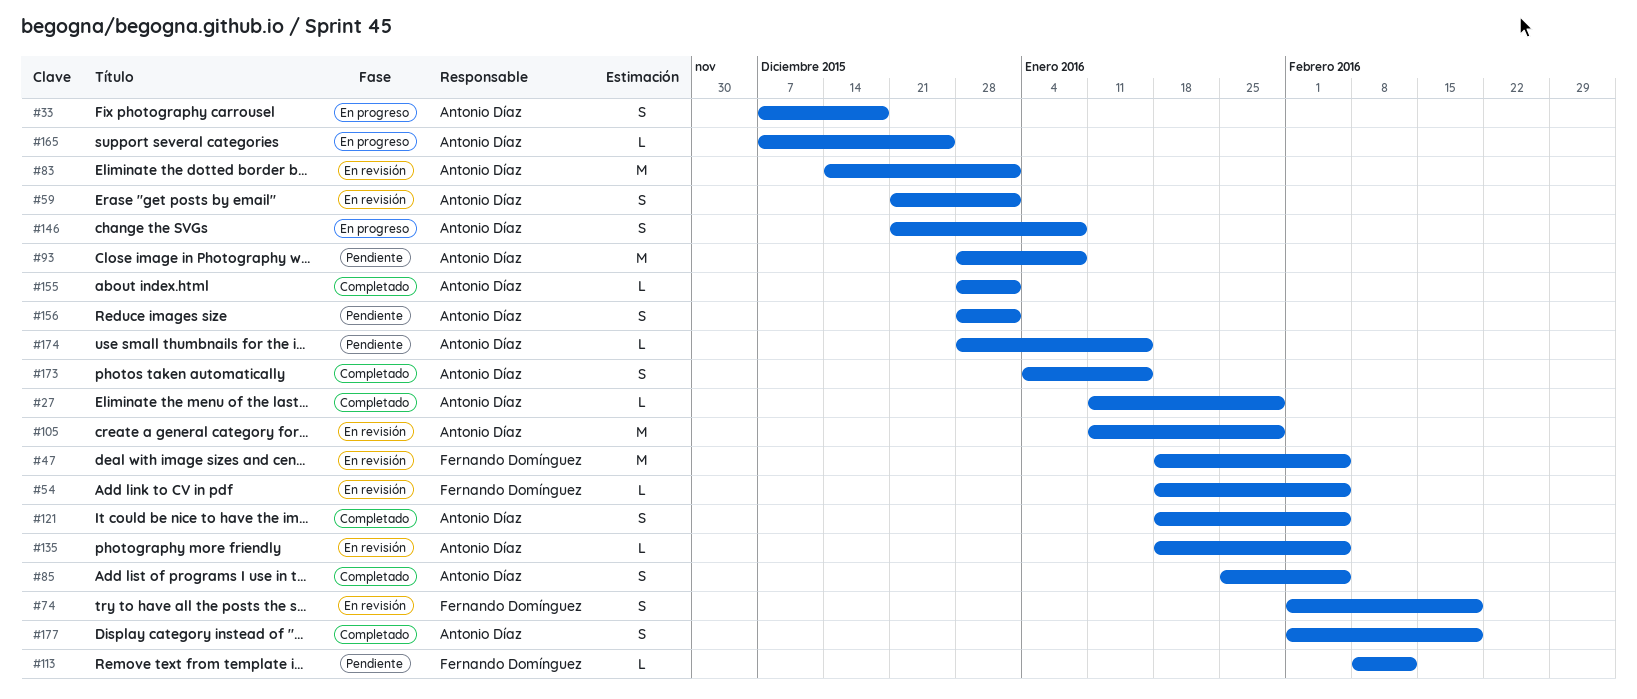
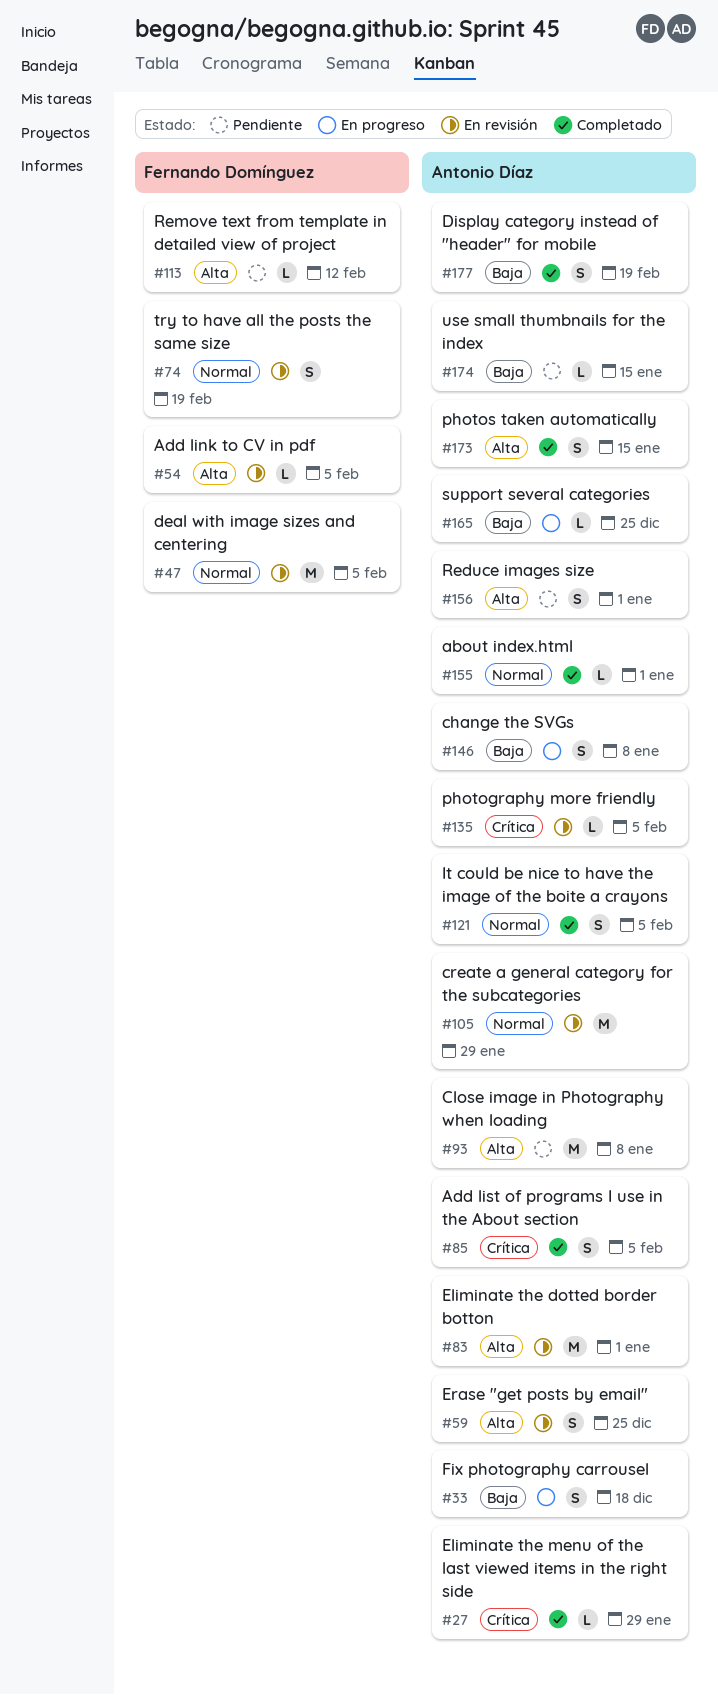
#59, due: Jan 1 -> Dec 25

